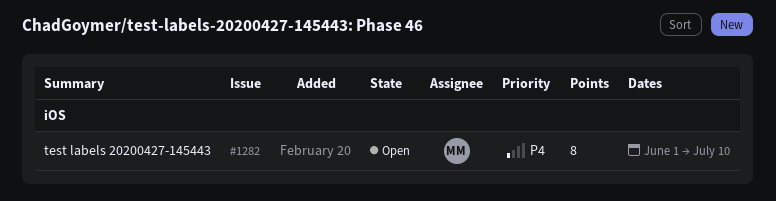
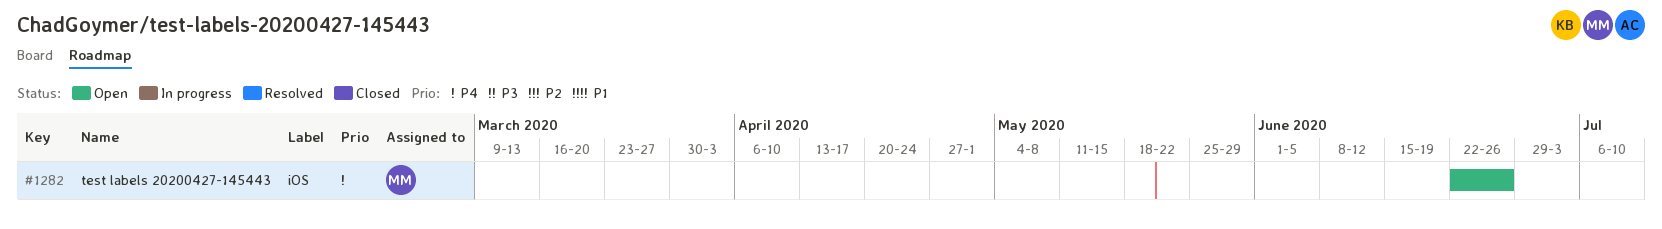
#1282, start: Jun 1 -> Jun 22
#1282, due: Jul 10 -> Jun 26

